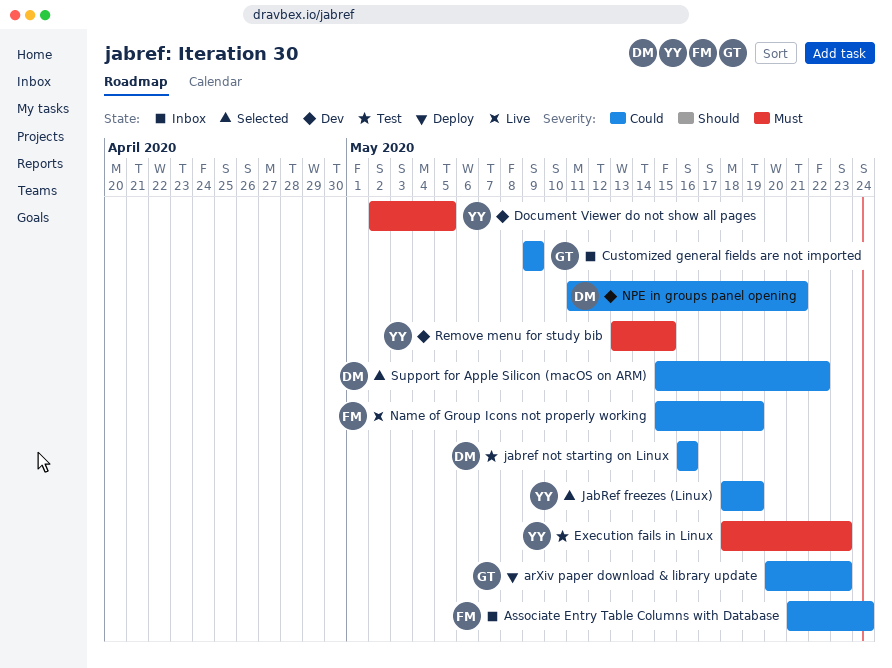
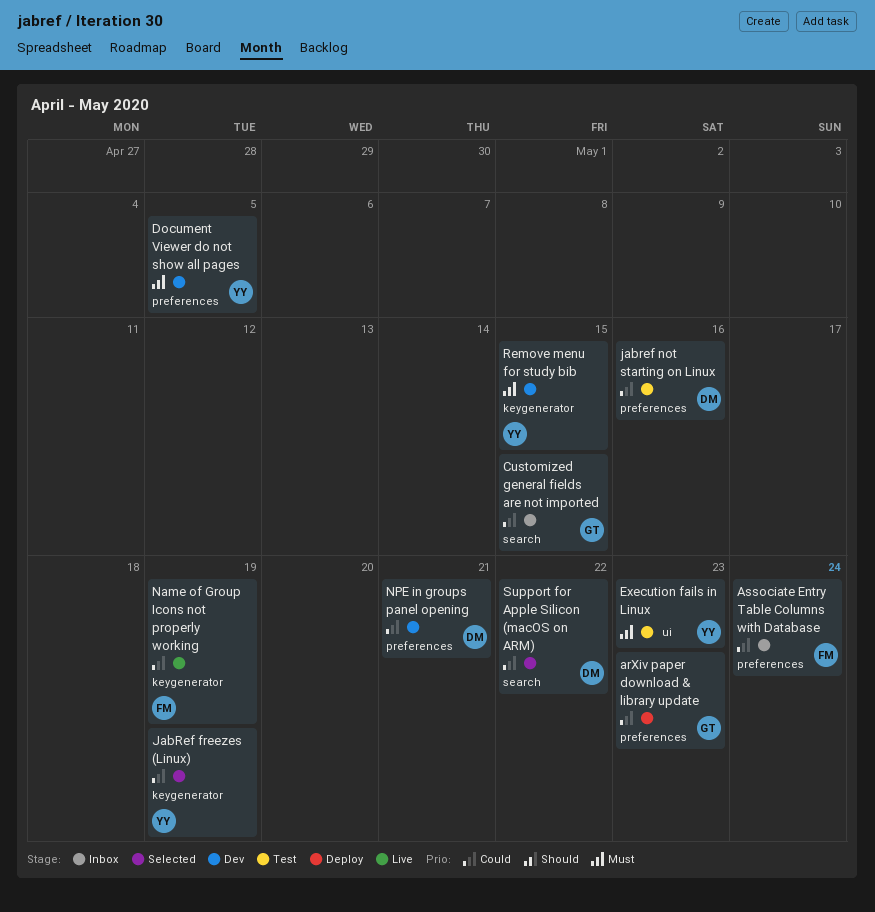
Customized general fields are not imported, due: May 9 -> May 15

